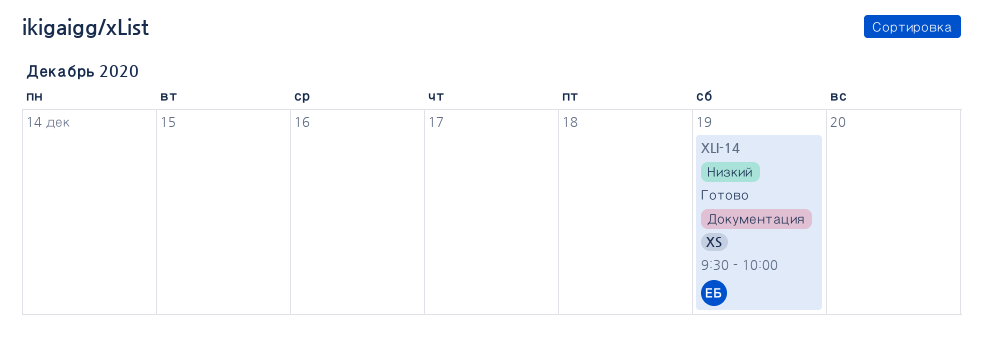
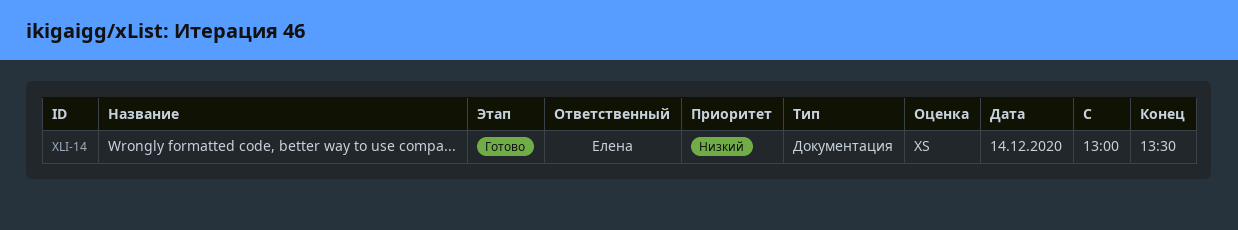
XLI-14, day: Dec 19 -> Dec 14
XLI-14, begins: 09:30 -> 13:00
XLI-14, ends: 10:00 -> 13:30

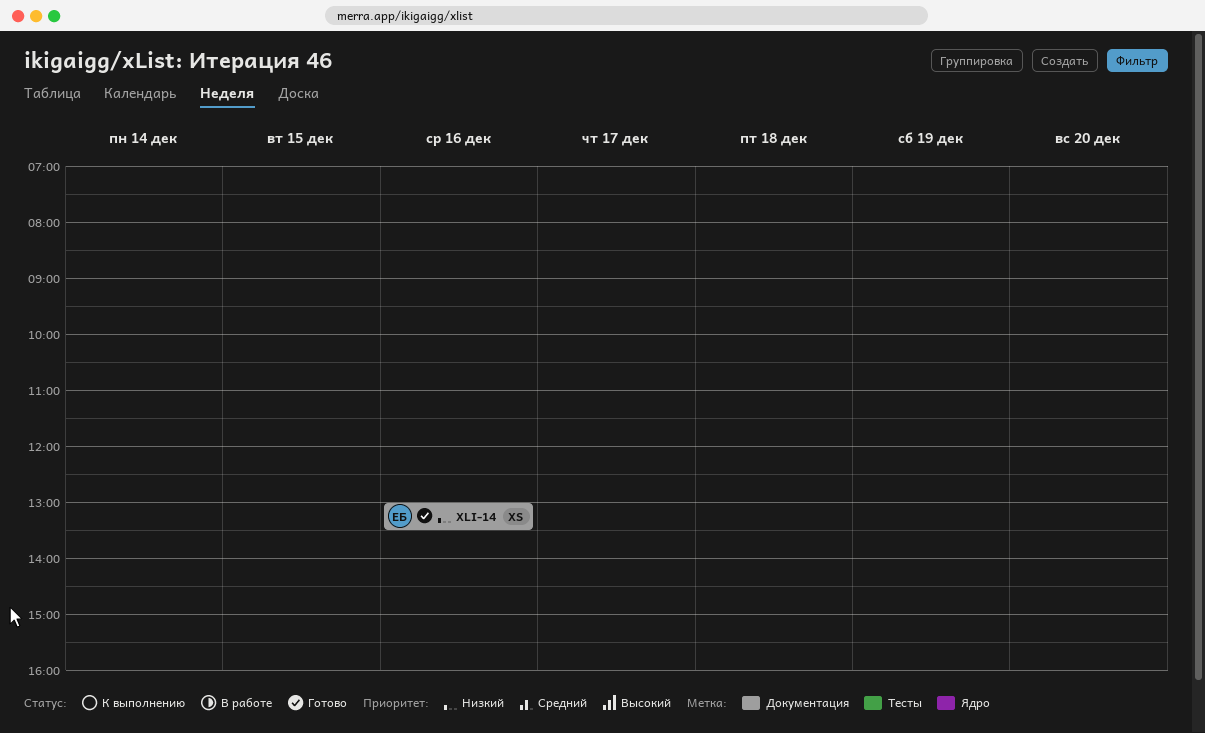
XLI-14, day: Dec 14 -> Dec 16

